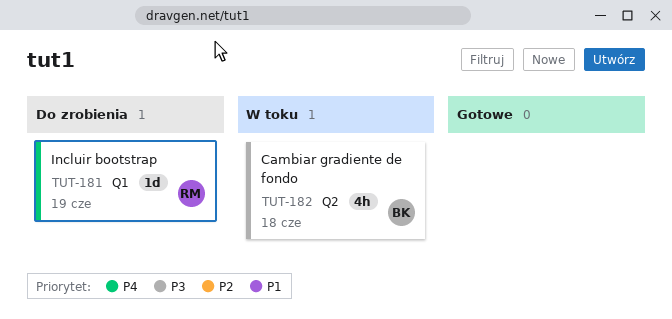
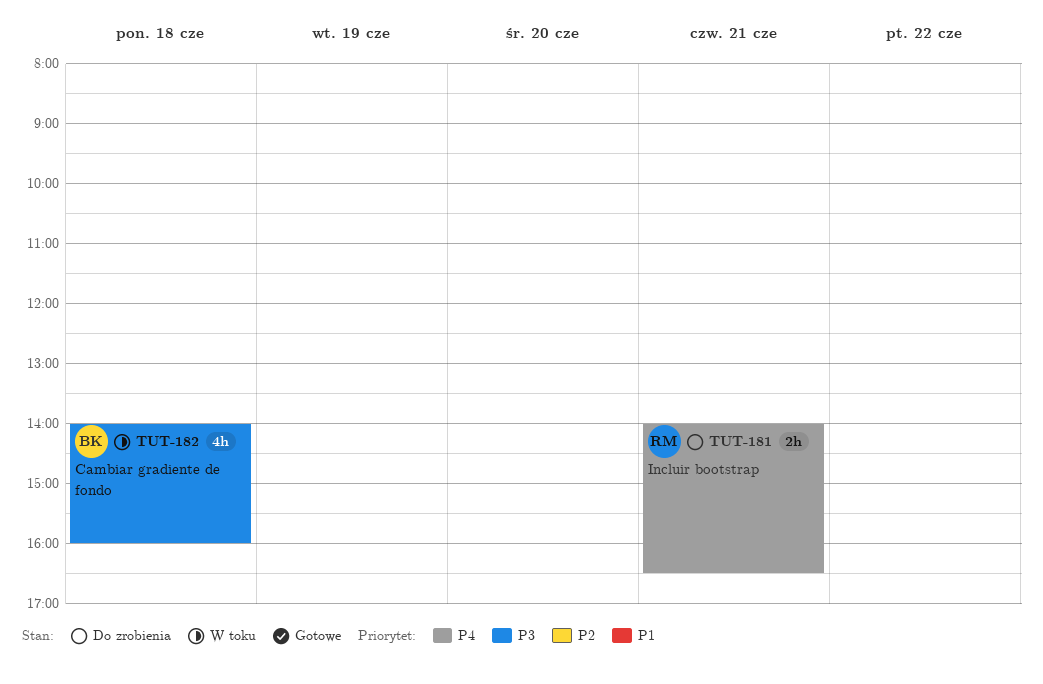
TUT-181, estimate: 1d -> 2h
TUT-181, day: Jun 19 -> Jun 21

